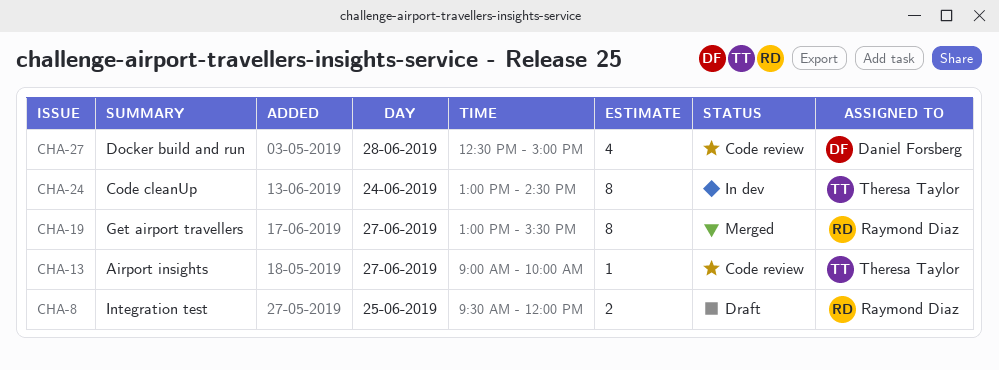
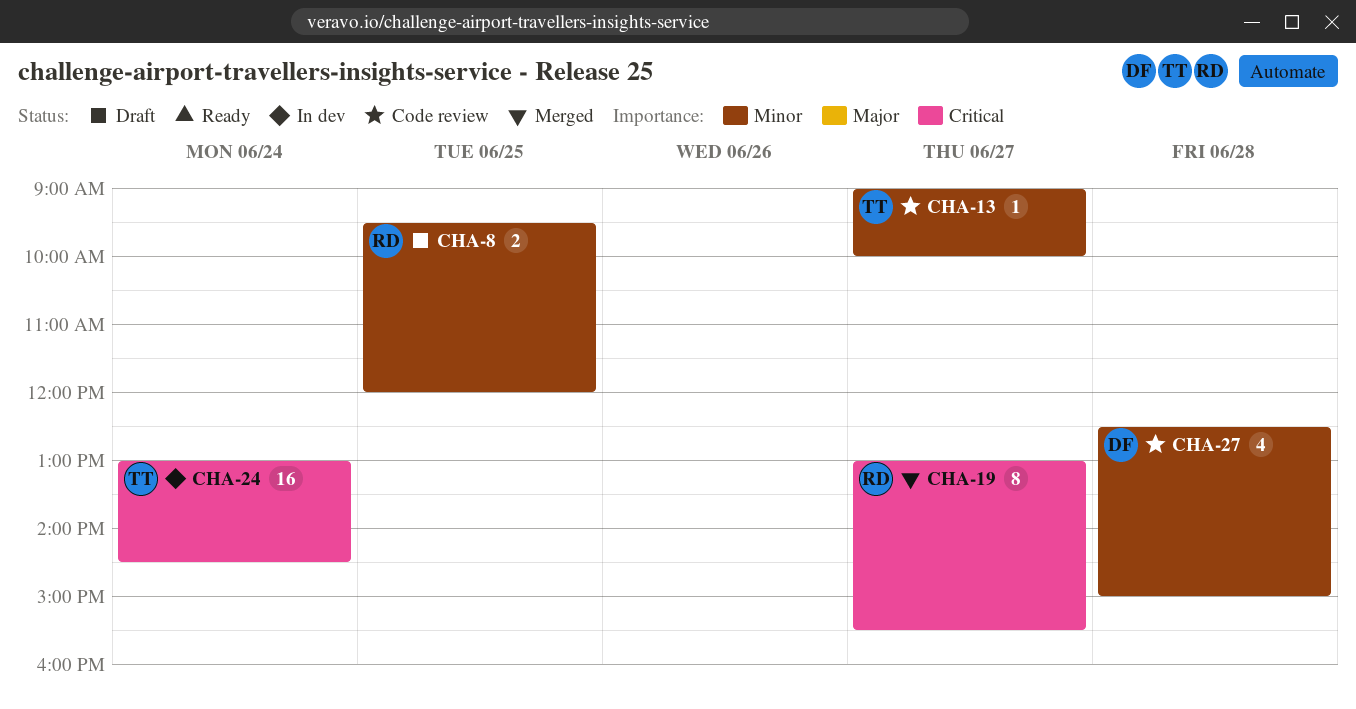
CHA-24, estimate: 8 -> 16

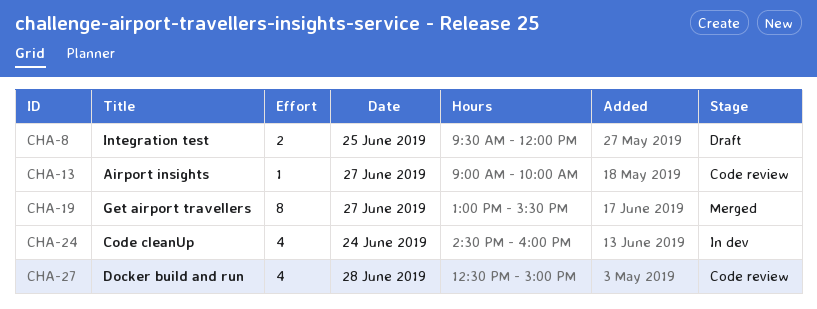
CHA-24, estimate: 16 -> 4
CHA-24, begins: 13:00 -> 14:30
CHA-24, ends: 14:30 -> 16:00

